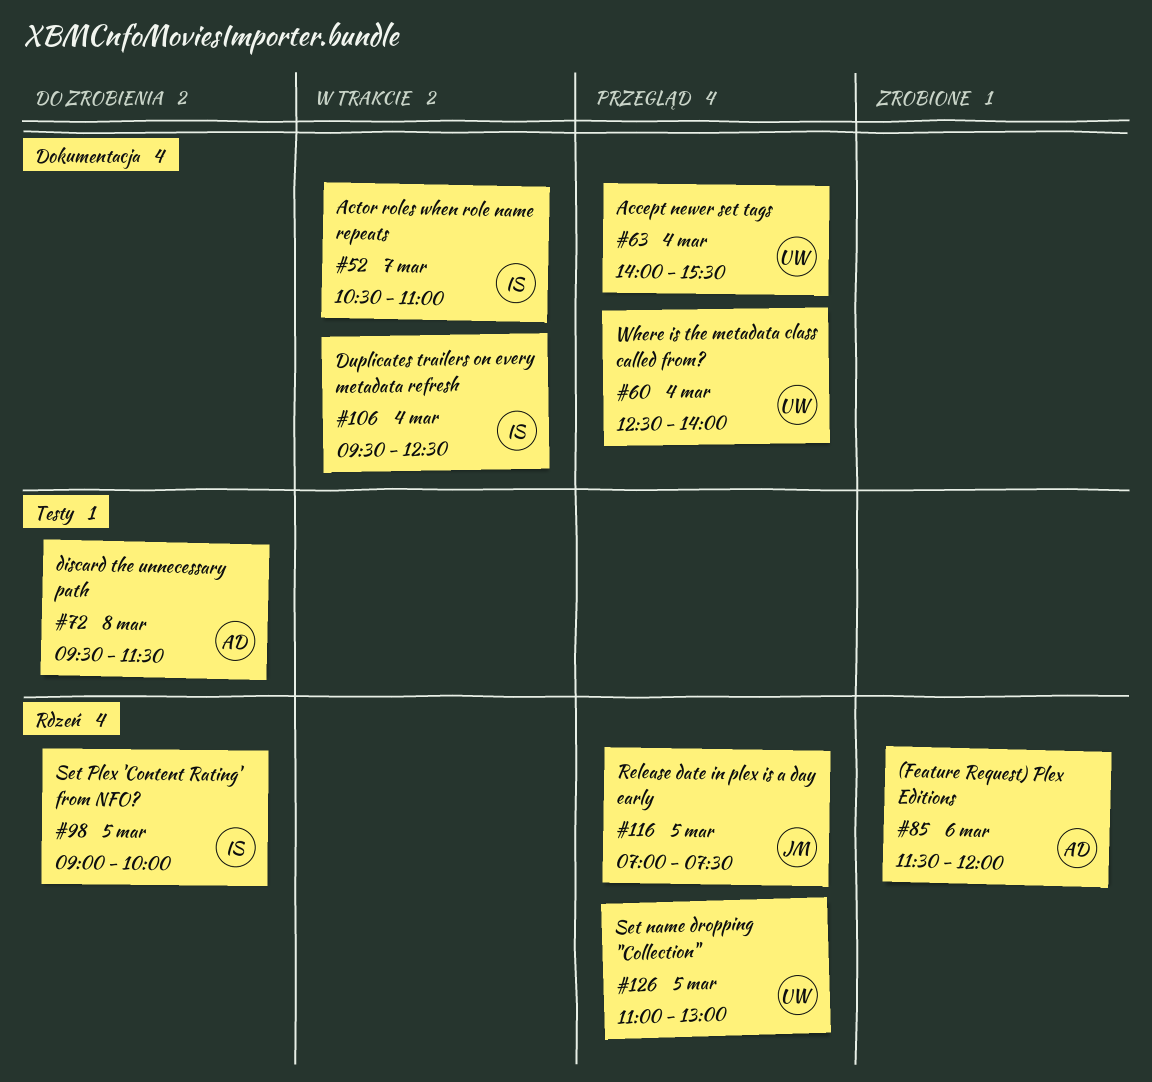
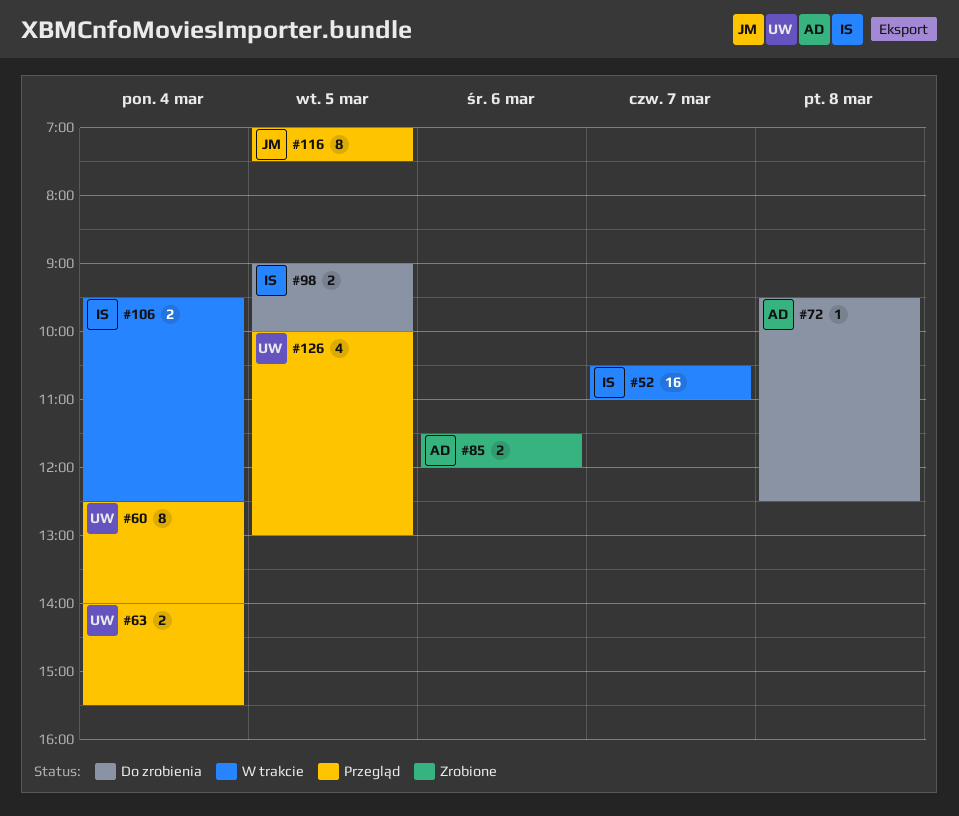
#72, ends: 11:30 -> 12:30
#126, begins: 11:00 -> 10:00

